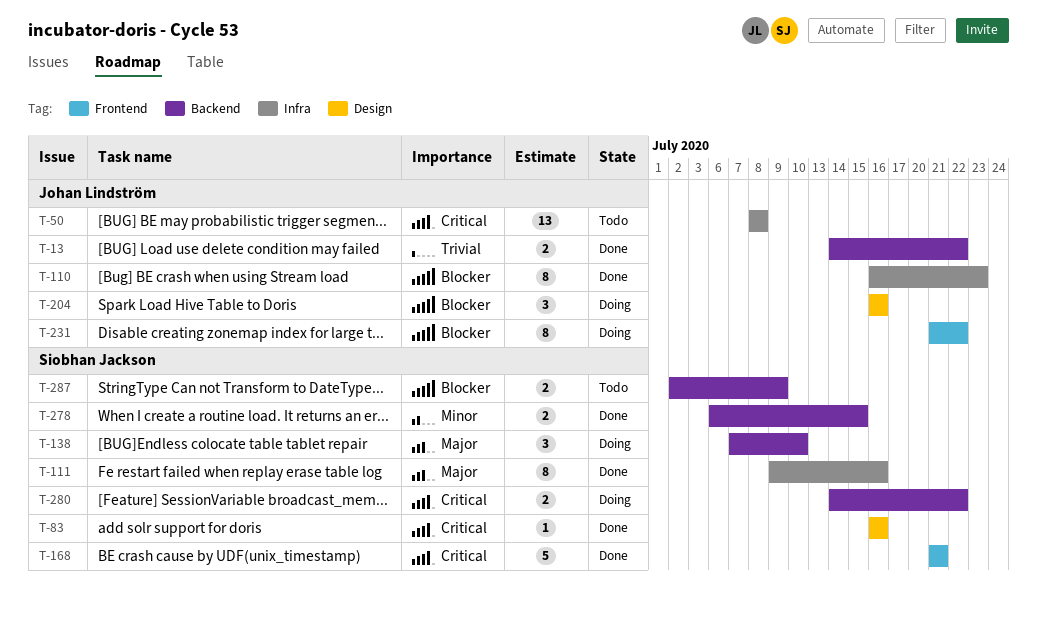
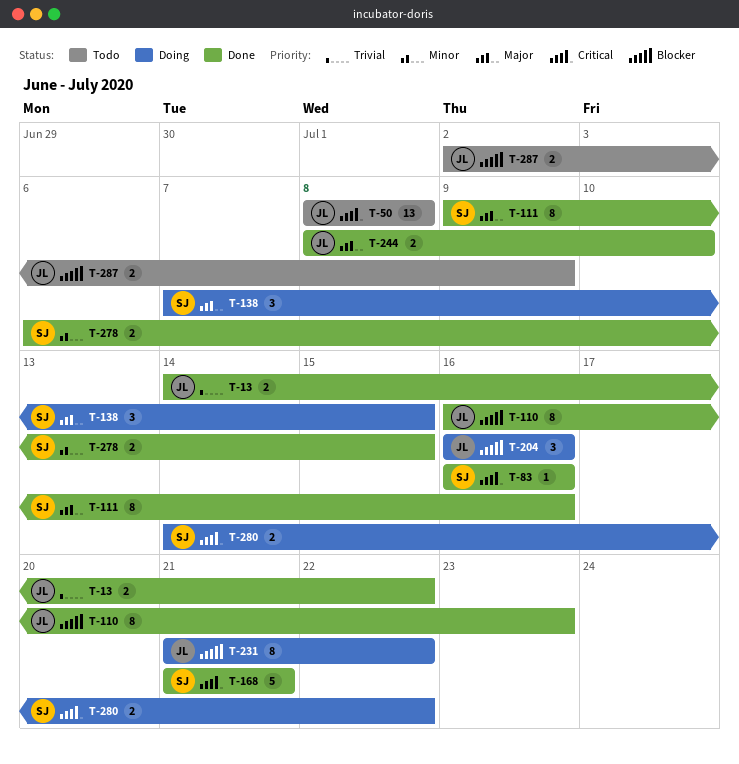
T-138, due: Jul 10 -> Jul 15
T-244: none -> present
T-287, owner: Siobhan Jackson -> Johan Lindström

